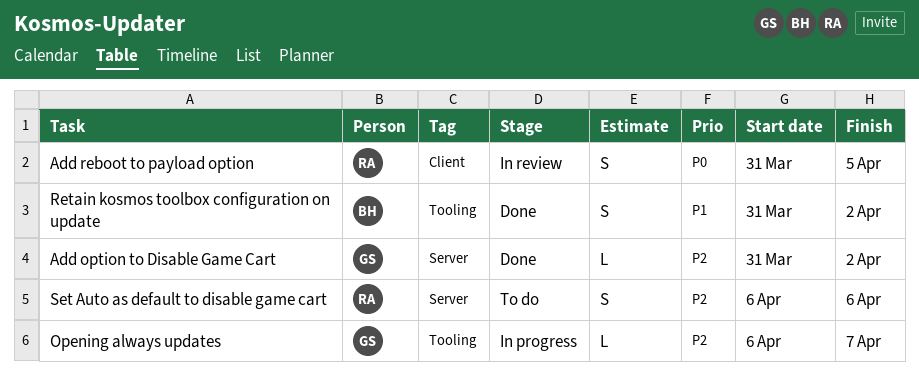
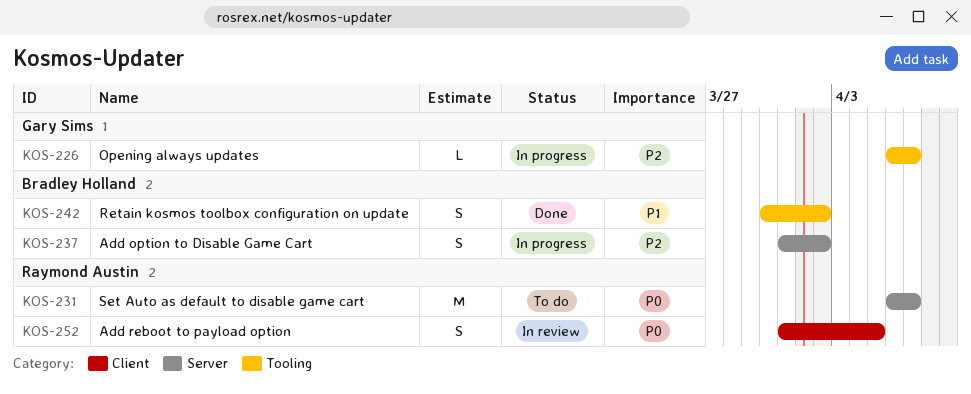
Add option to Disable Game Cart, status: Done -> In progress
Add option to Disable Game Cart, owner: Gary Sims -> Bradley Holland
Add option to Disable Game Cart, estimate: L -> S
Retain kosmos toolbox configuration on update, start: Mar 31 -> Mar 30
Set Auto as default to disable game cart, priority: P2 -> P0
Set Auto as default to disable game cart, estimate: S -> M
Set Auto as default to disable game cart, due: Apr 6 -> Apr 7

